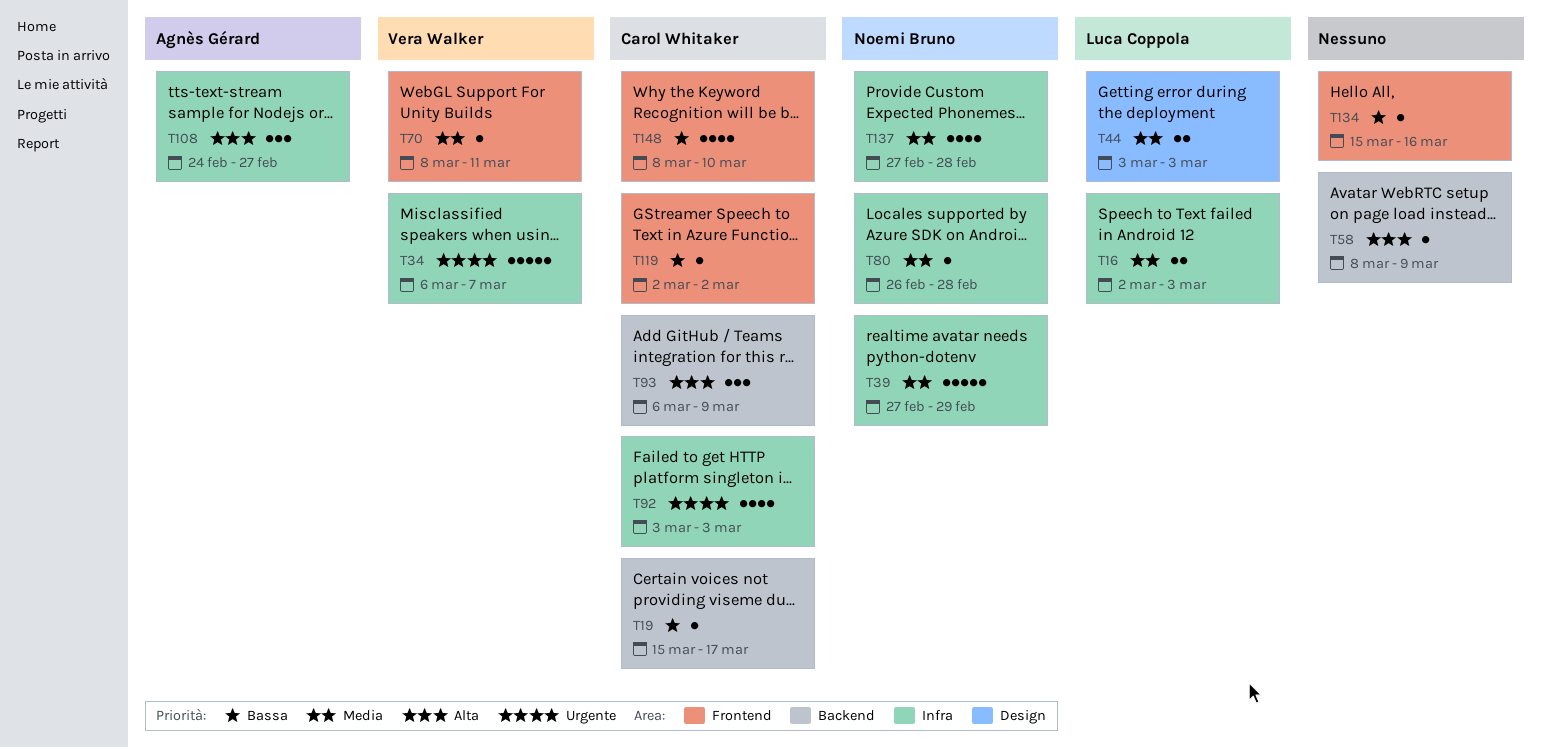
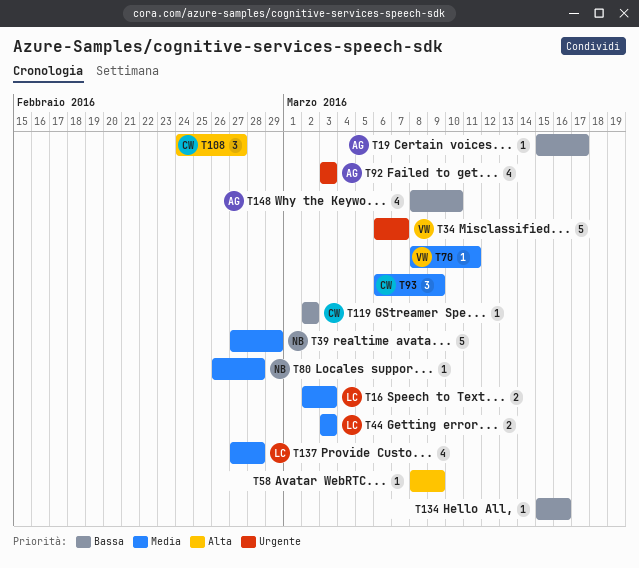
T19, owner: Carol Whitaker -> Agnès Gérard
T92, owner: Carol Whitaker -> Agnès Gérard
T93, priority: Alta -> Media
T108, owner: Agnès Gérard -> Carol Whitaker
T137, owner: Noemi Bruno -> Luca Coppola
T148, owner: Carol Whitaker -> Agnès Gérard

